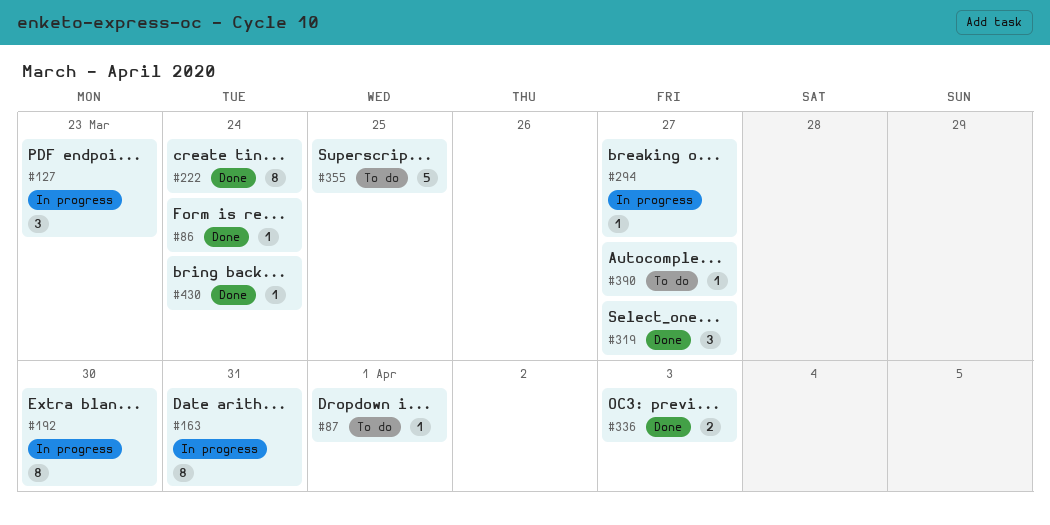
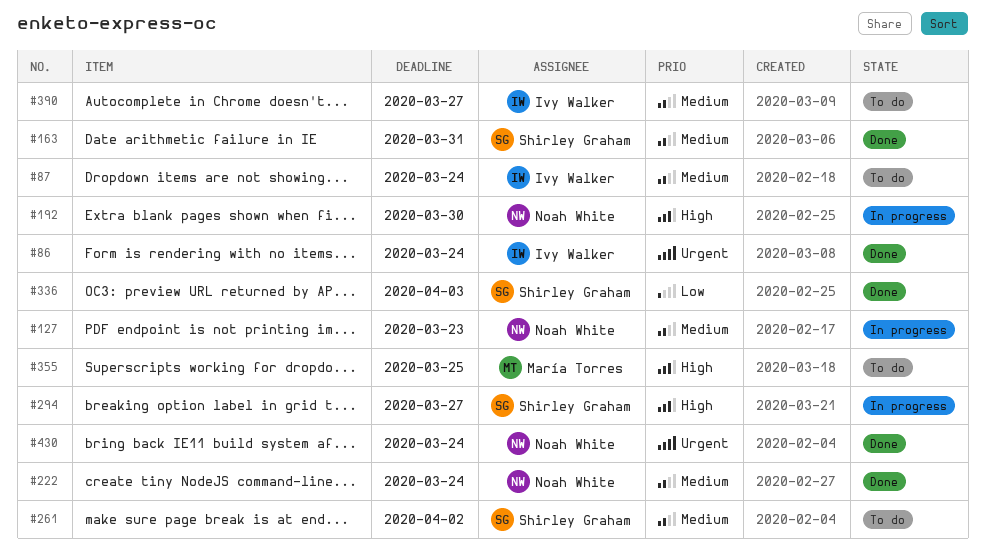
#87, due: Apr 1 -> Mar 24
#163, status: In progress -> Done
#261: none -> present
#319: present -> none

